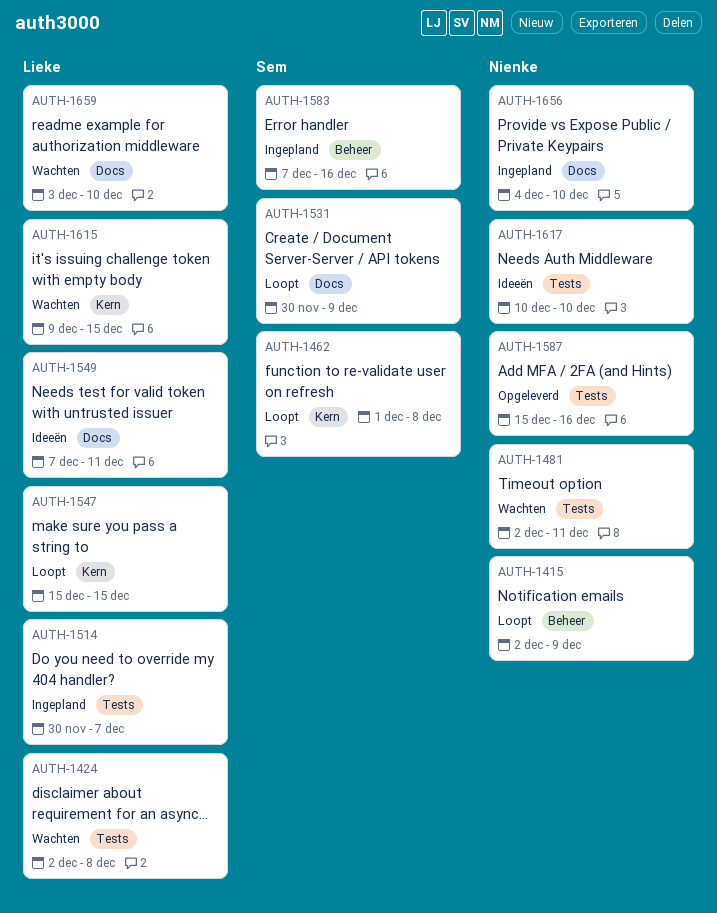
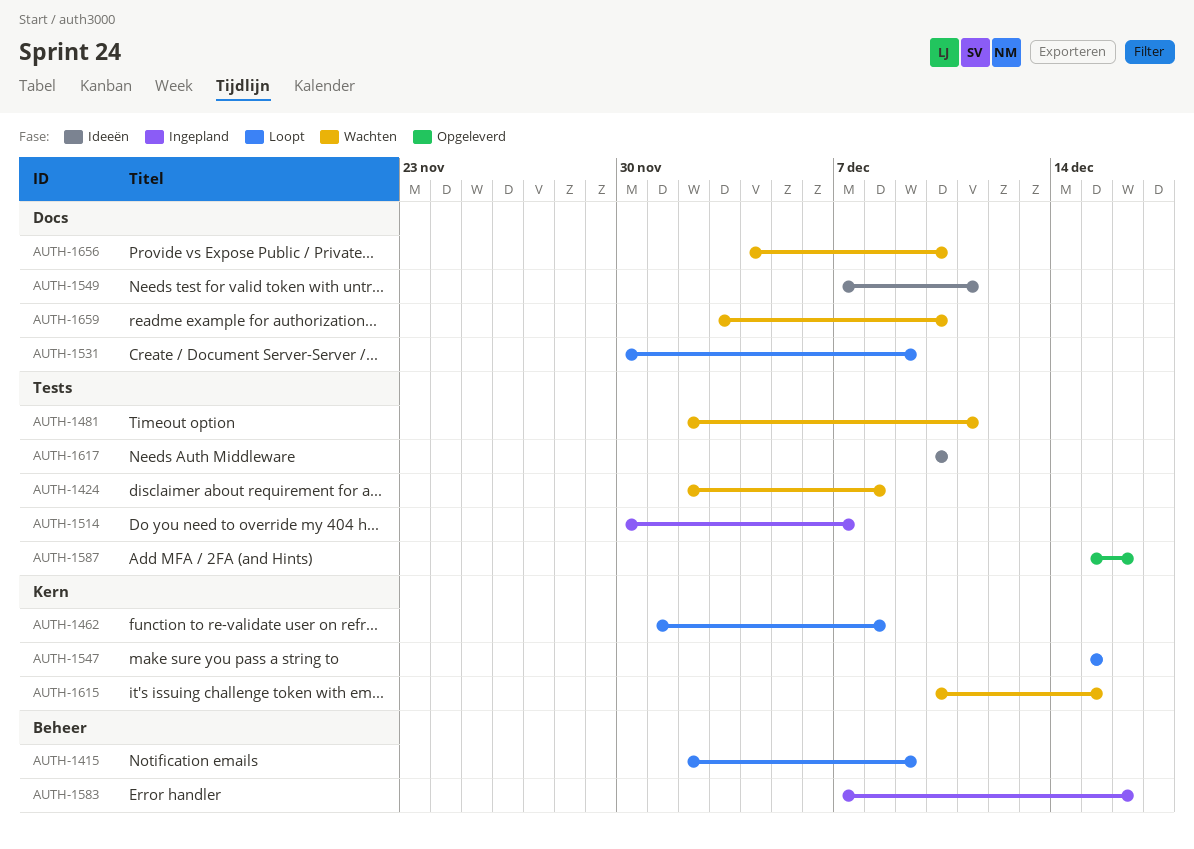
AUTH-1615, start: Dec 9 -> Dec 10
AUTH-1656, status: Ingepland -> Wachten

